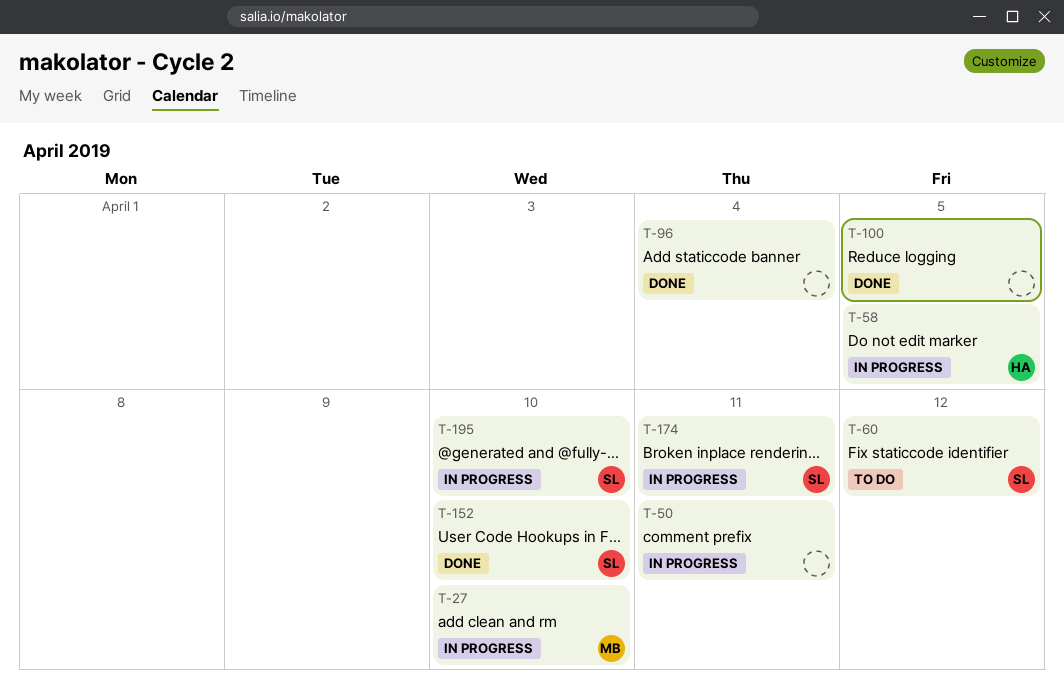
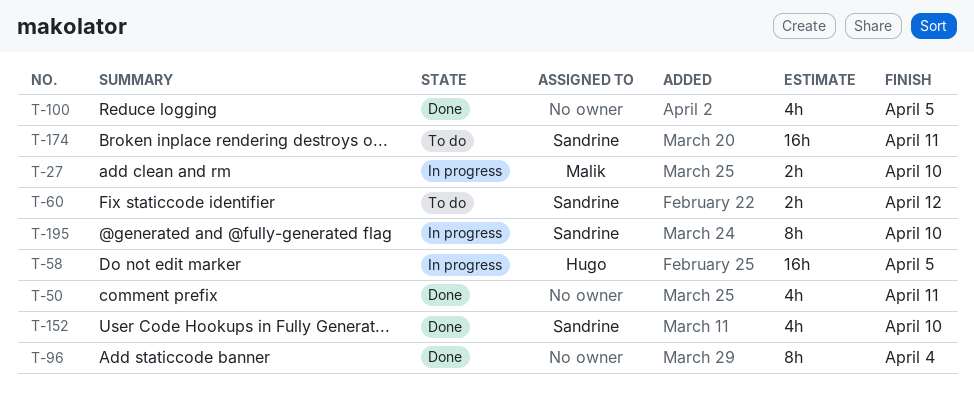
T-50, status: In progress -> Done
T-174, status: In progress -> To do

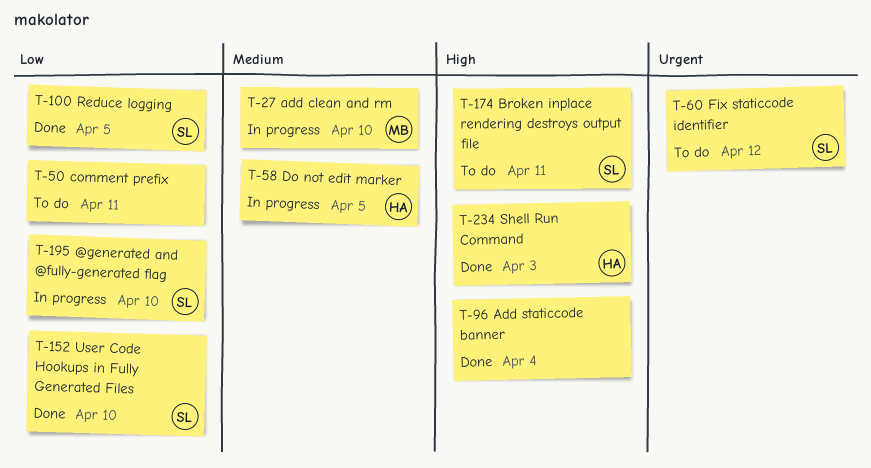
T-50, status: Done -> To do
T-100, owner: none -> Sandrine
T-234: none -> present

